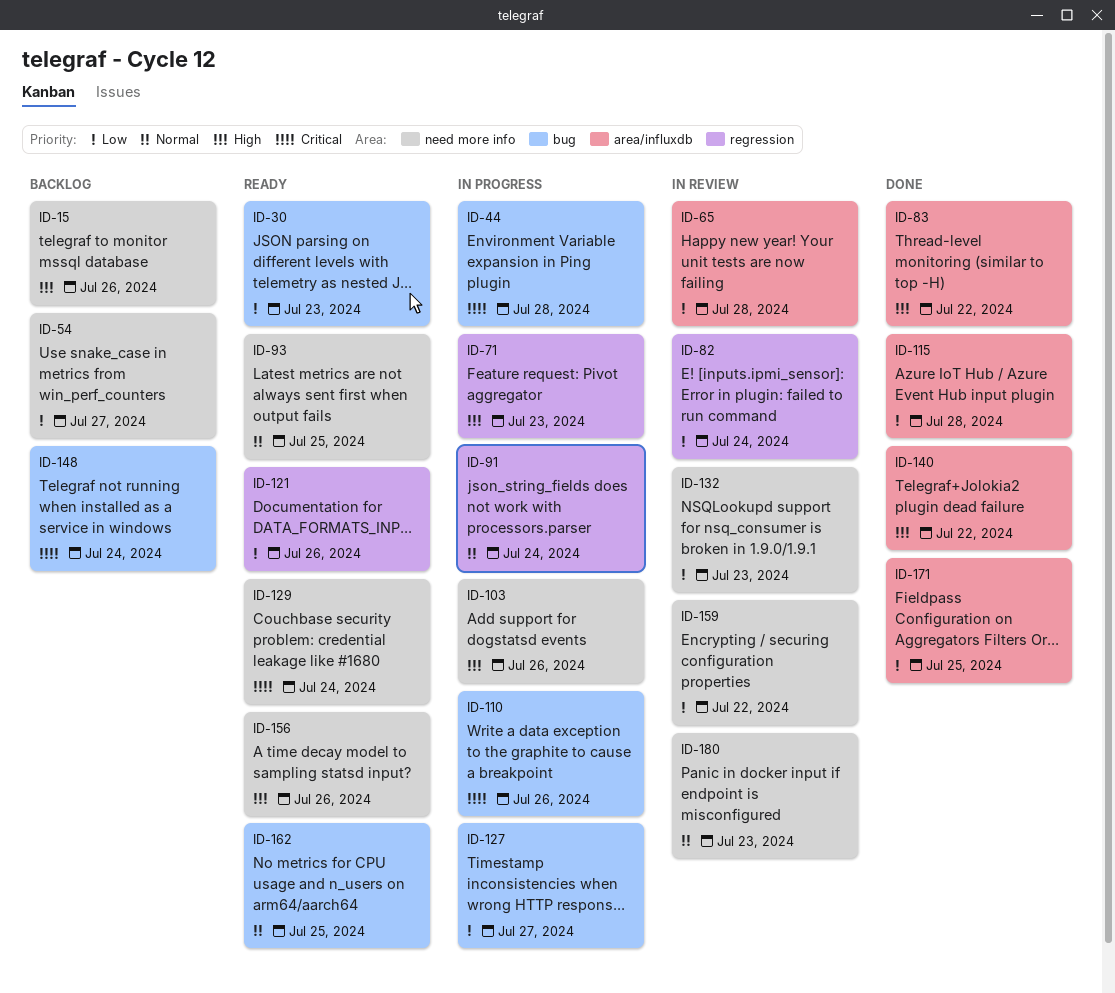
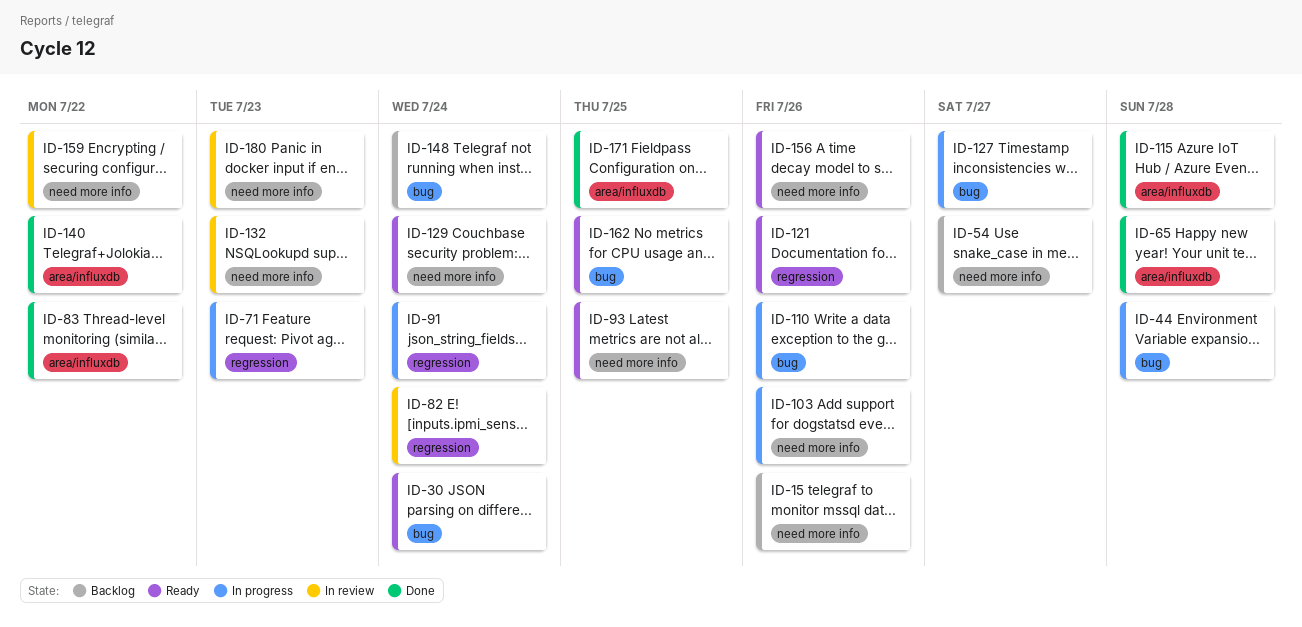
ID-30, due: Jul 23 -> Jul 24
ID-65, status: In review -> Done

